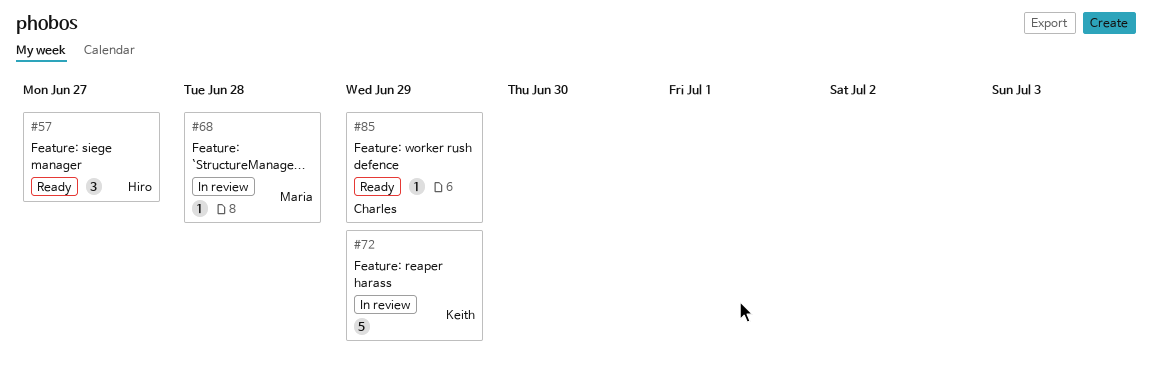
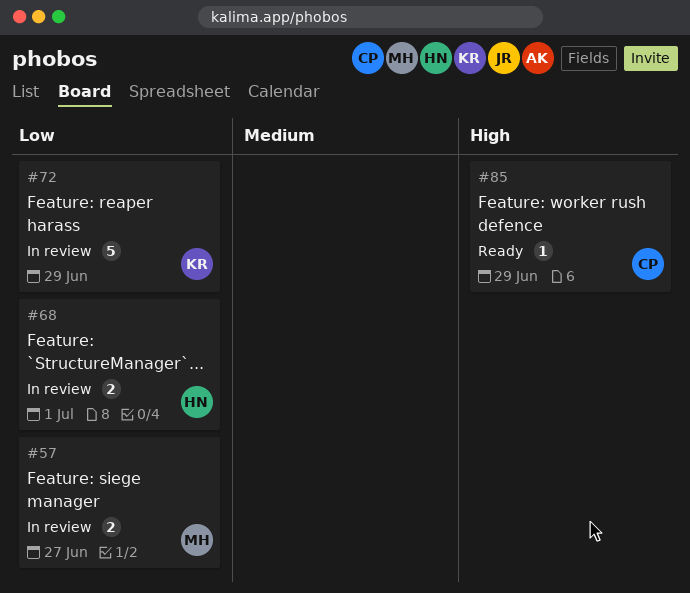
#57, status: Ready -> In review
#57, owner: Hiro -> Maria
#57, estimate: 3 -> 2
#68, owner: Maria -> Hiro
#68, estimate: 1 -> 2
#68, due: Jun 28 -> Jul 1

